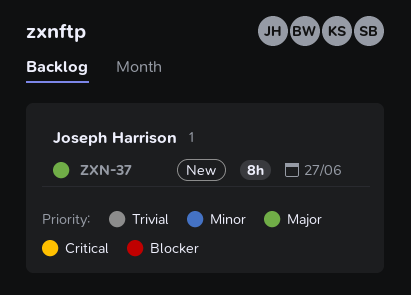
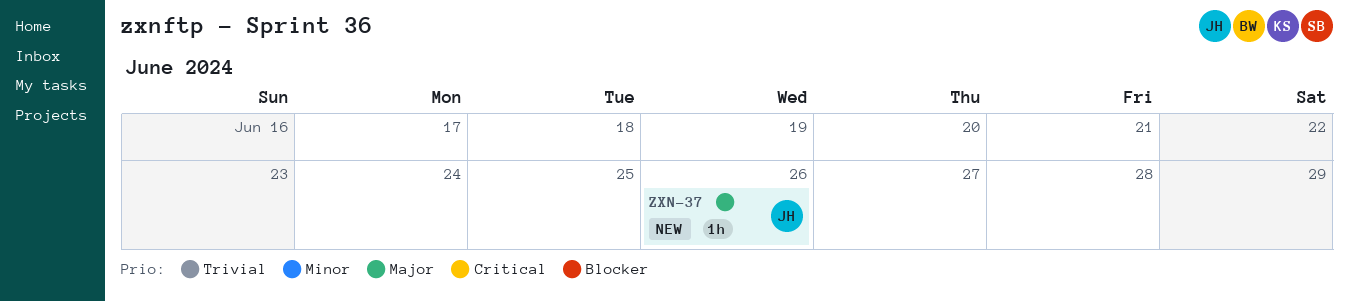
ZXN-37, estimate: 8h -> 1h
ZXN-37, due: Jun 27 -> Jun 26

